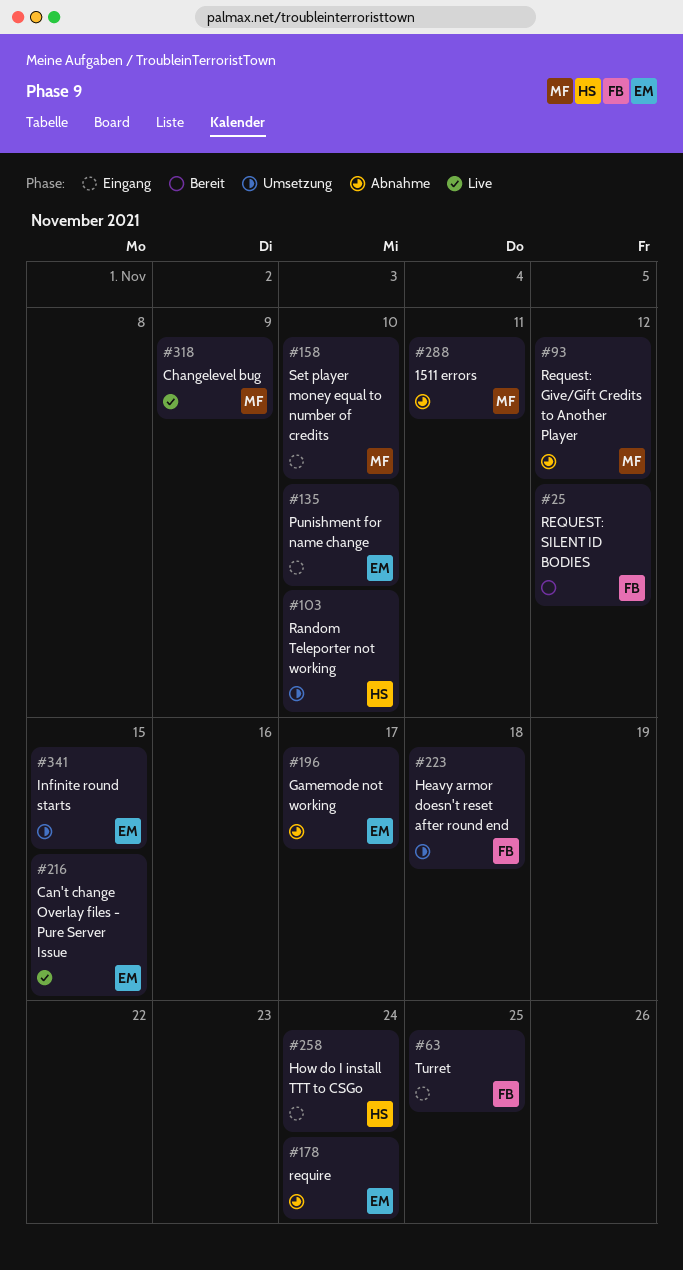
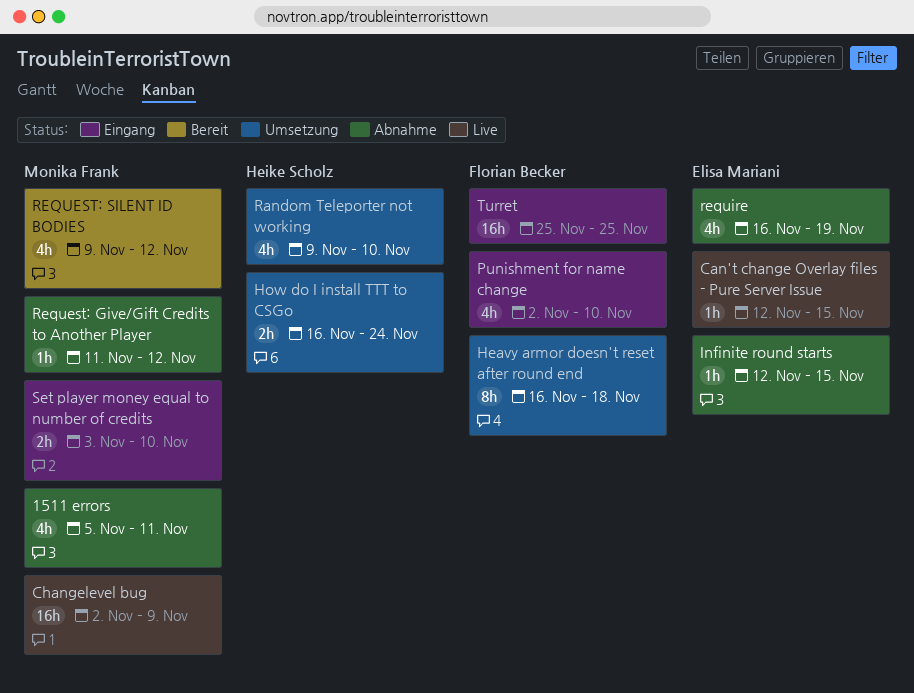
Gamemode not working: present -> none
How do I install TTT to CSGo, status: Eingang -> Umsetzung
Infinite round starts, status: Umsetzung -> Abnahme
Punishment for name change, owner: Elisa Mariani -> Florian Becker
REQUEST: SILENT ID BODIES, owner: Florian Becker -> Monika Frank
require, due: Nov 24 -> Nov 19

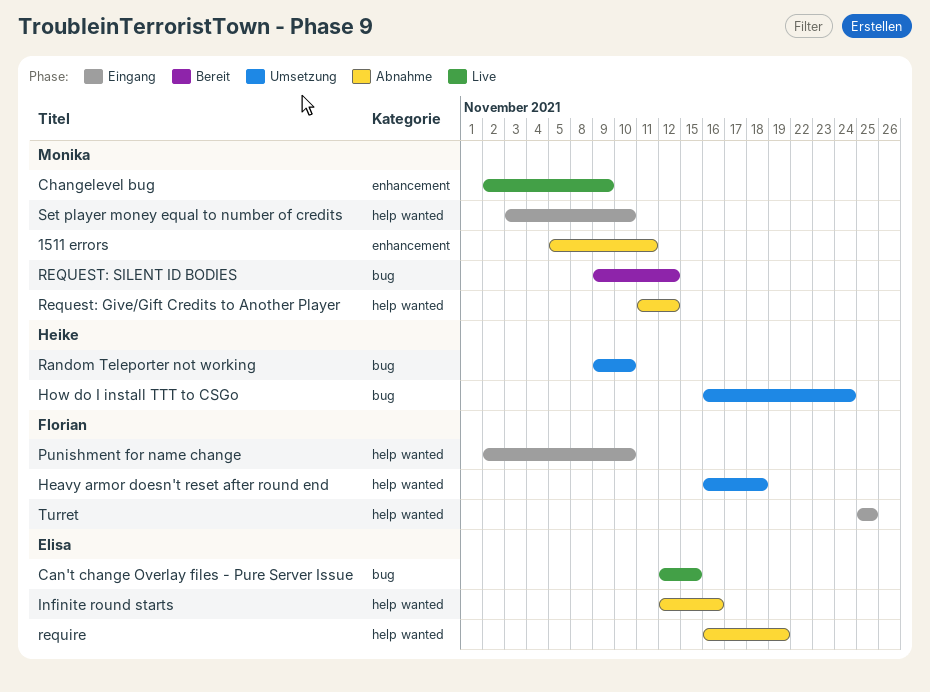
Infinite round starts, due: Nov 15 -> Nov 16

